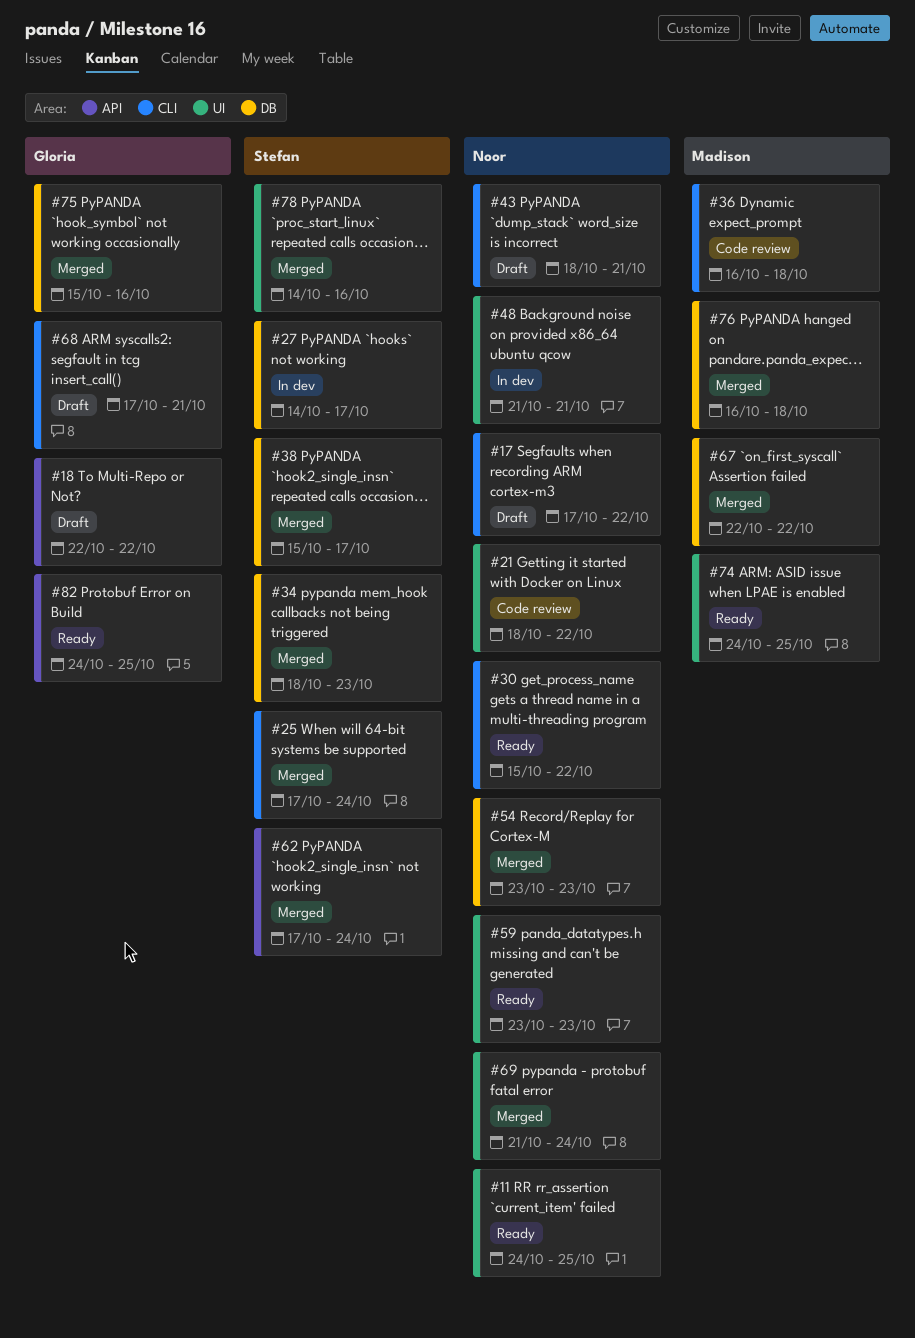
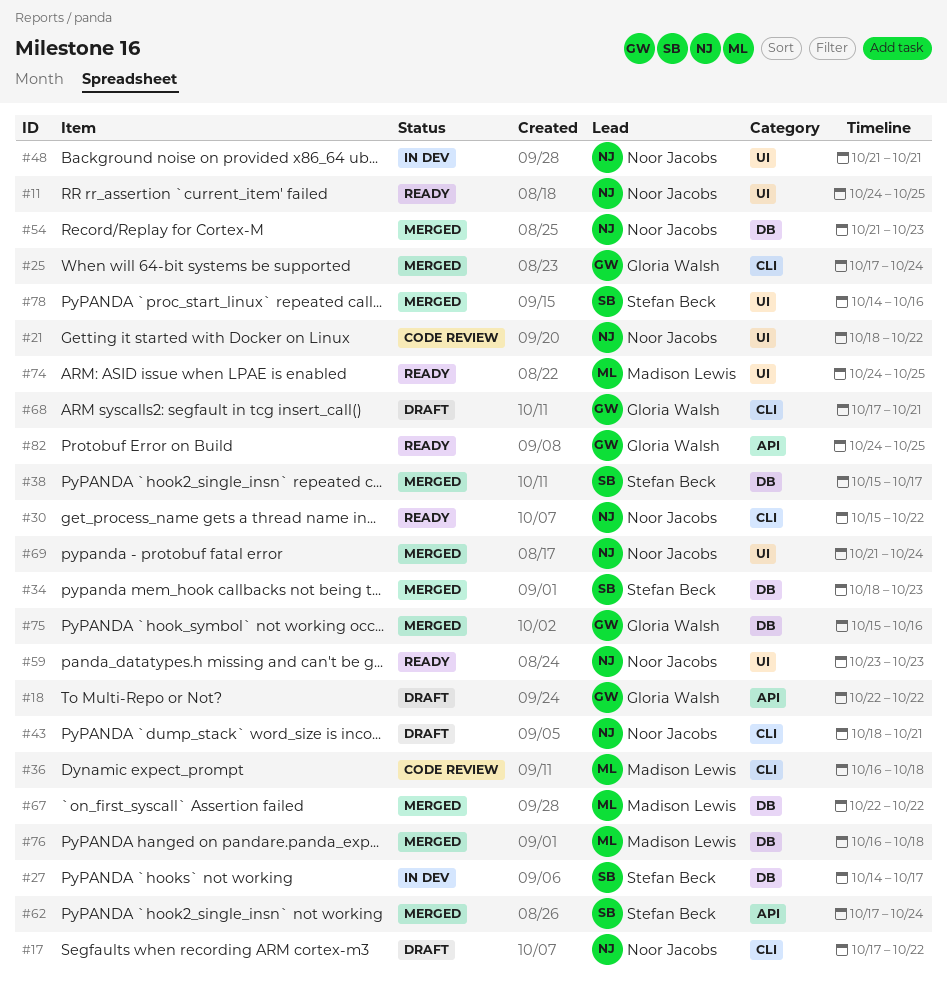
#25, owner: Stefan Beck -> Gloria Walsh
#54, start: Oct 23 -> Oct 21

